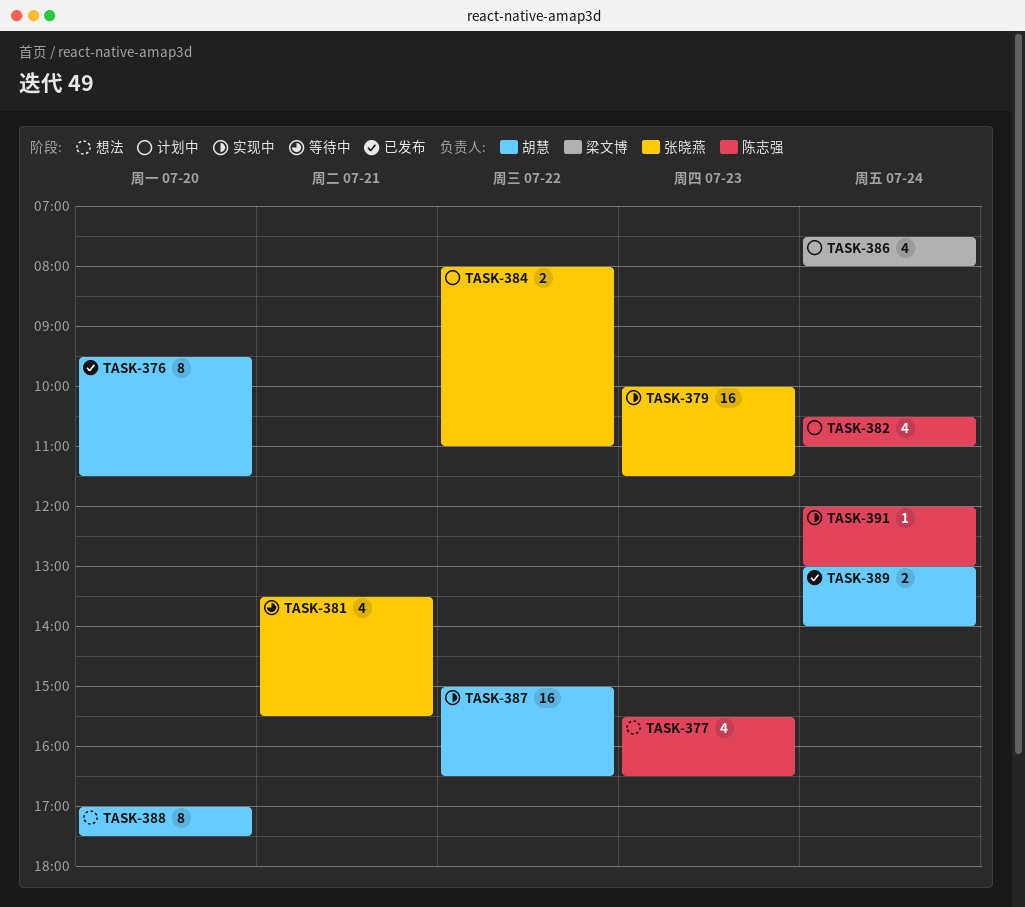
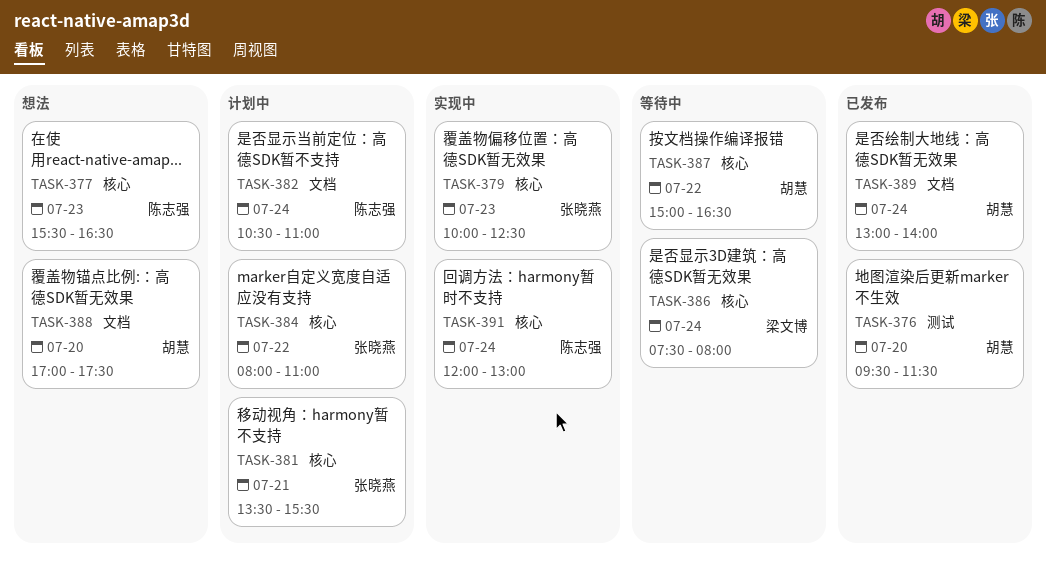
TASK-379, ends: 11:30 -> 12:30
TASK-381, status: 等待中 -> 计划中
TASK-386, status: 计划中 -> 等待中
TASK-387, status: 实现中 -> 等待中

